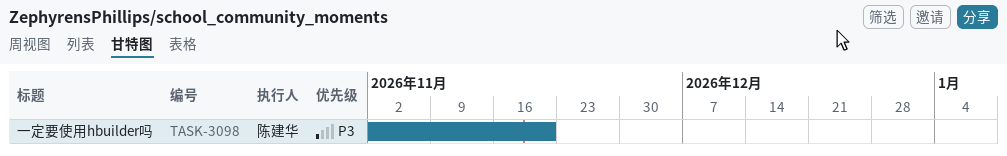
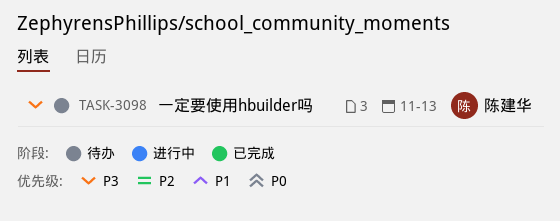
TASK-3098, due: Nov 20 -> Nov 13

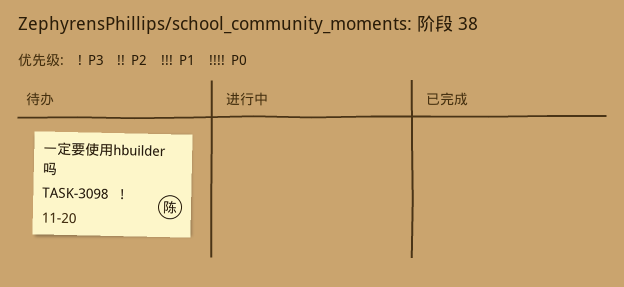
TASK-3098, due: Nov 13 -> Nov 20

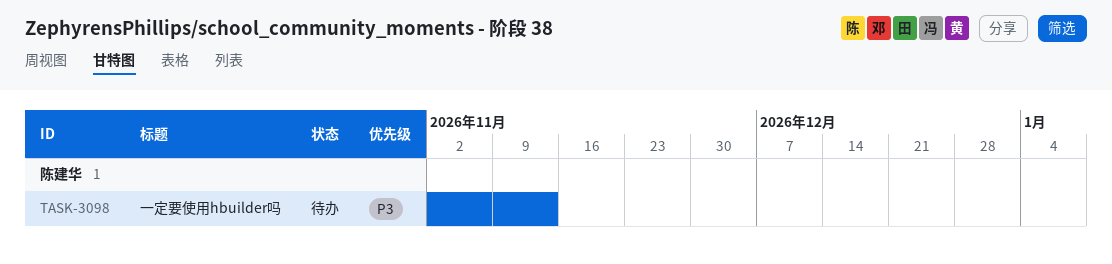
TASK-3098, due: Nov 20 -> Nov 13

